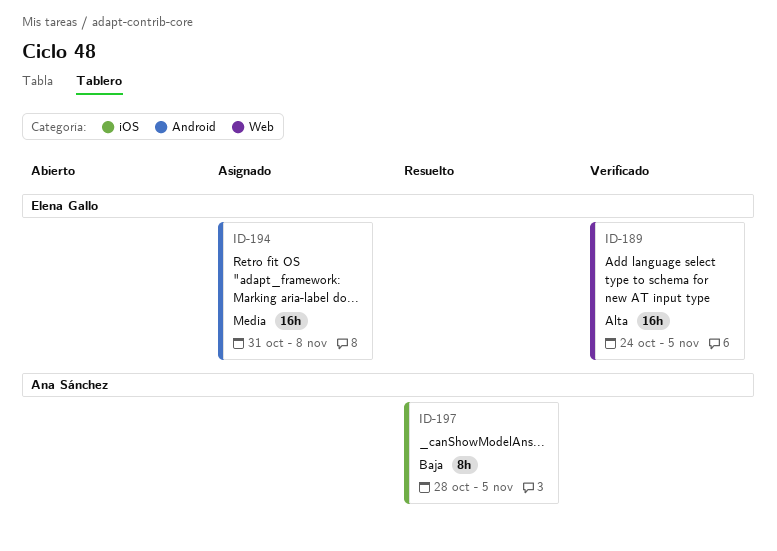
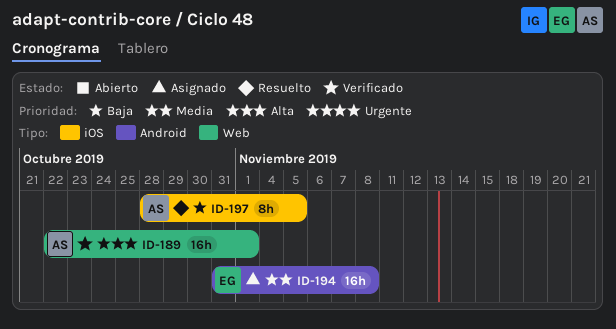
ID-189, owner: Elena Gallo -> Ana Sánchez
ID-189, start: Oct 24 -> Oct 22
ID-189, due: Nov 5 -> Nov 1

